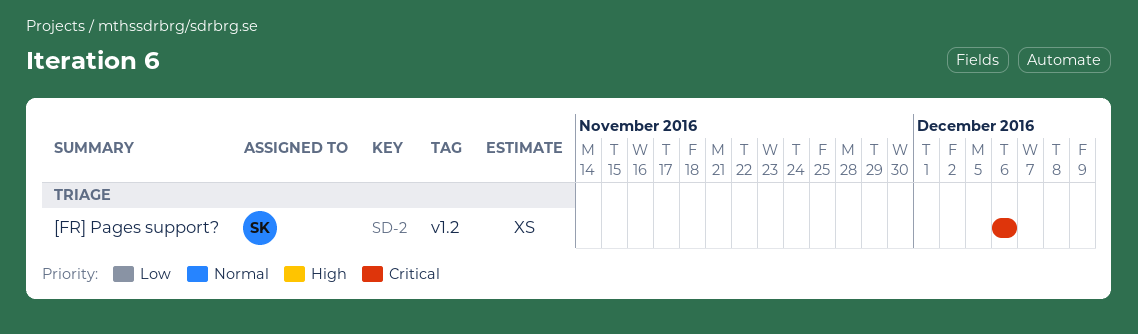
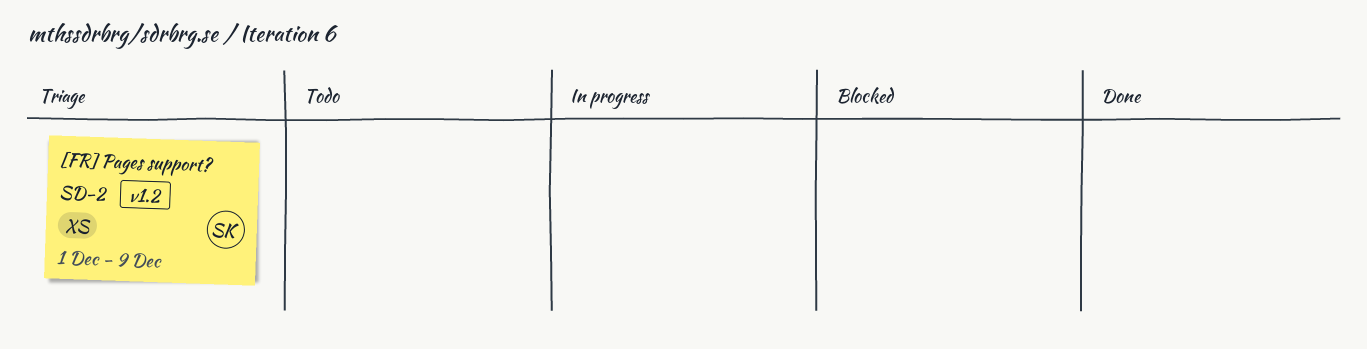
SD-2, start: Dec 6 -> Dec 1
SD-2, due: Dec 6 -> Dec 9

